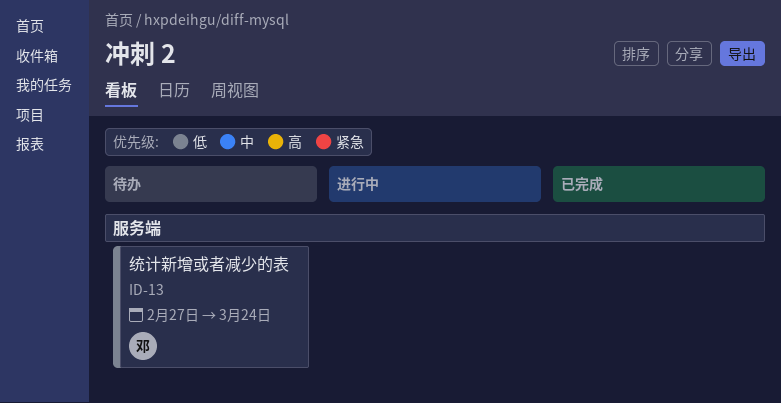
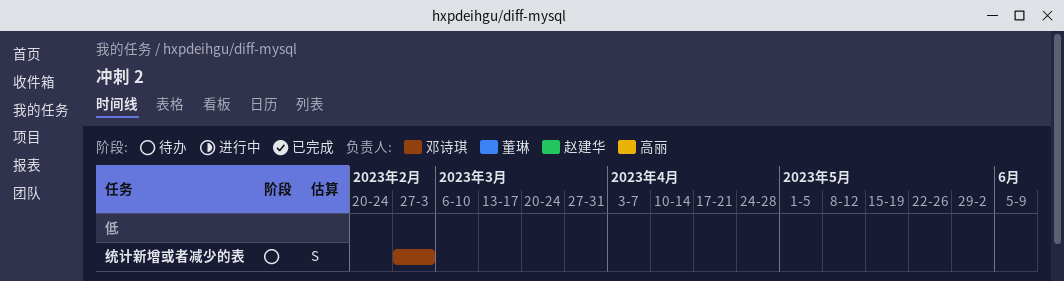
统计新增或者减少的表, due: Mar 24 -> Mar 3

